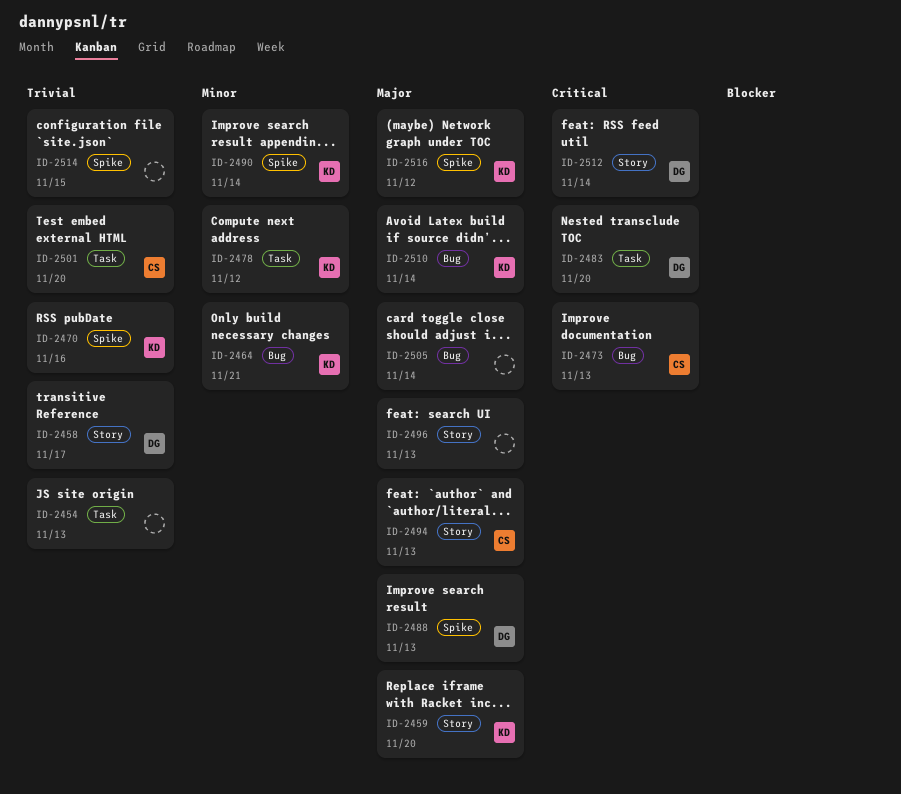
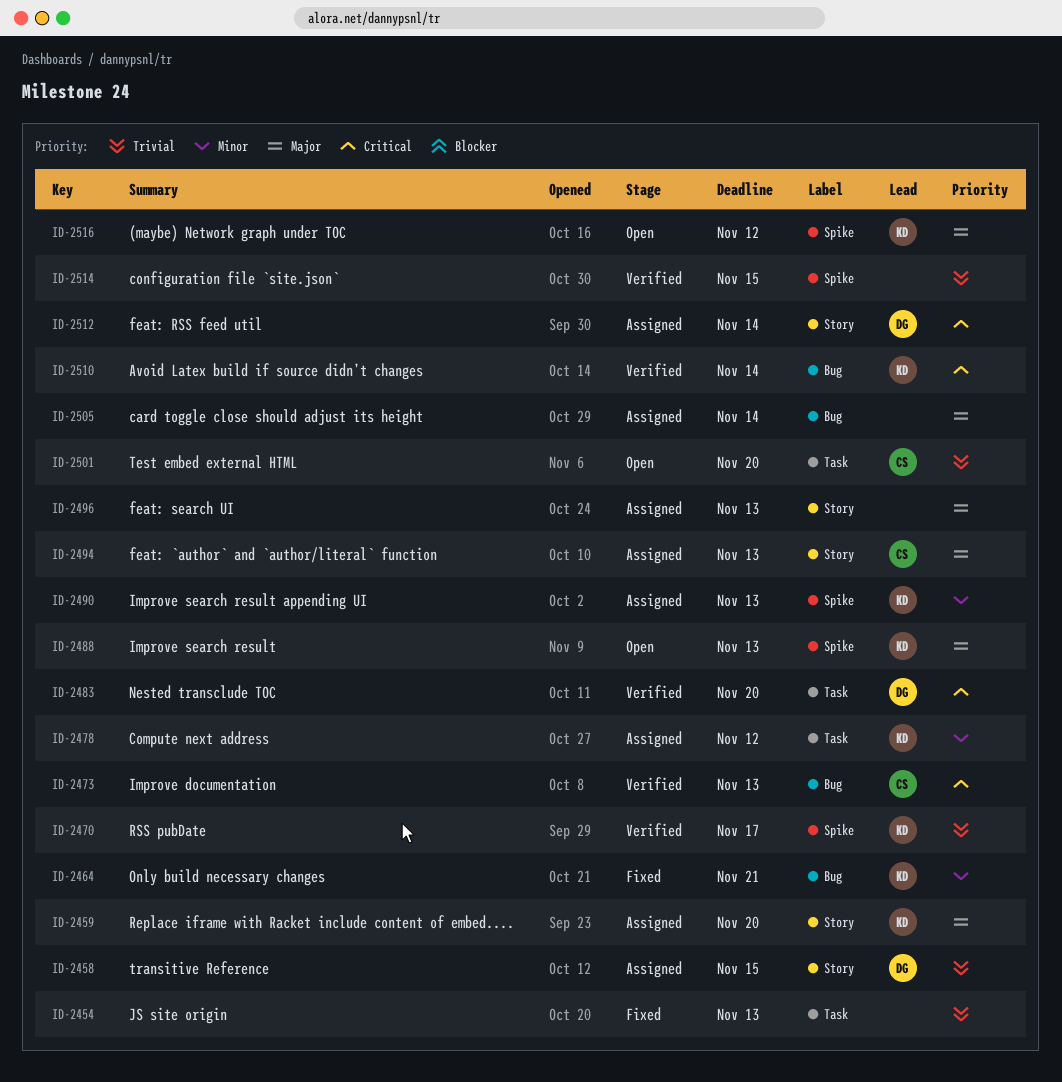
ID-2458, due: Nov 17 -> Nov 15
ID-2470, due: Nov 16 -> Nov 17
ID-2488, owner: DG -> KD
ID-2490, due: Nov 14 -> Nov 13
ID-2510, priority: Major -> Critical

